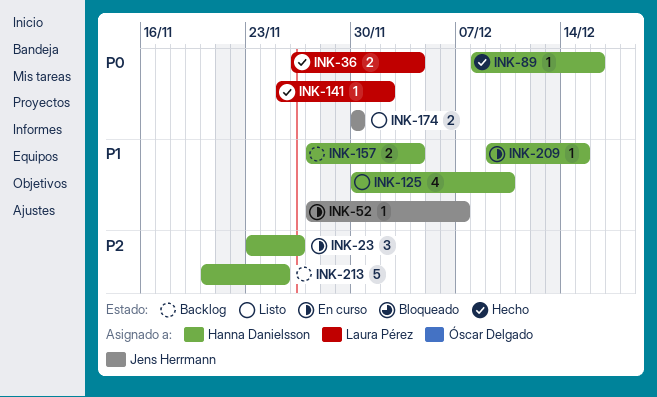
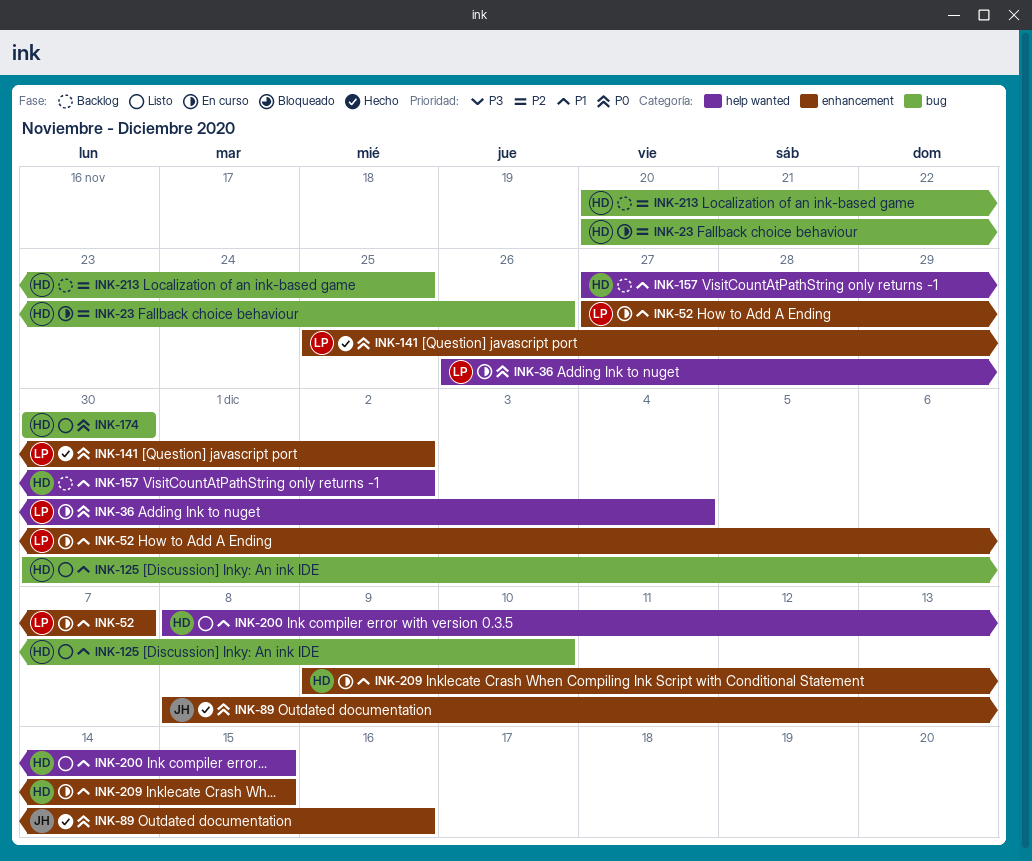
INK-23, start: Nov 23 -> Nov 20
INK-36, status: Hecho -> En curso
INK-52, owner: Jens Herrmann -> Laura Pérez
INK-89, owner: Hanna Danielsson -> Jens Herrmann
INK-157, due: Dec 4 -> Dec 2
INK-174, owner: Jens Herrmann -> Hanna Danielsson
INK-200: none -> present

